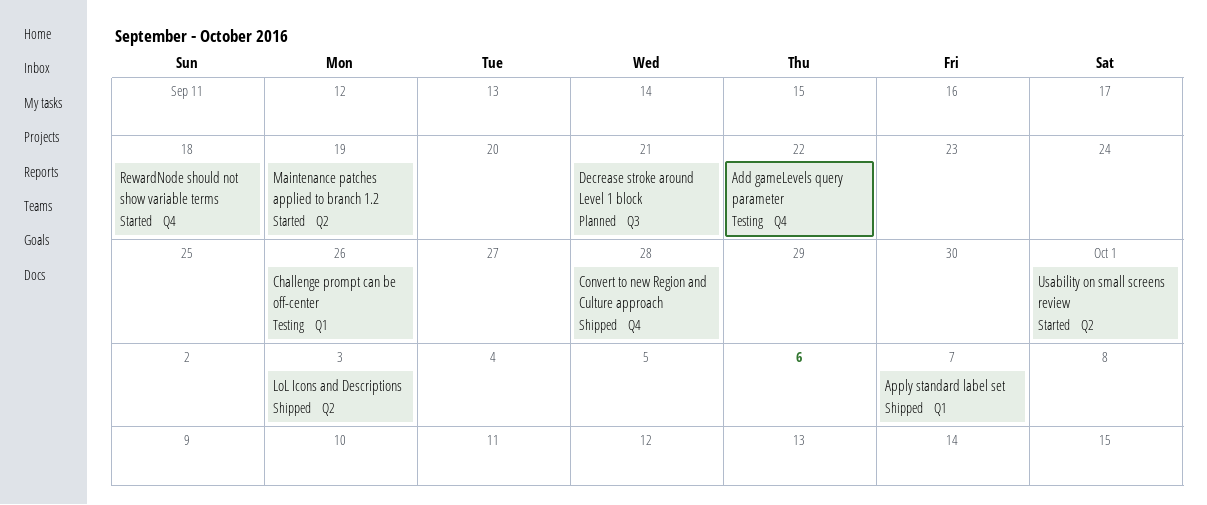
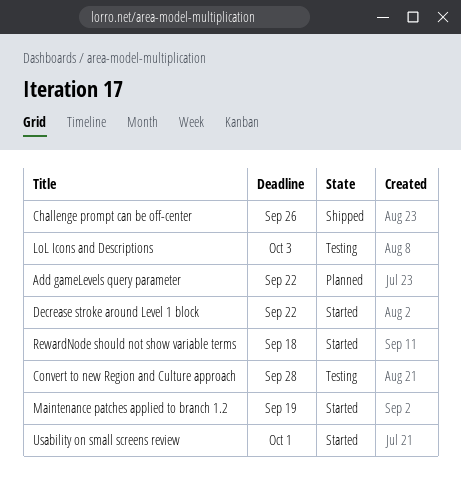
Add gameLevels query parameter, status: Testing -> Planned
Apply standard label set: present -> none
Challenge prompt can be off-center, status: Testing -> Shipped
Convert to new Region and Culture approach, status: Shipped -> Testing
Decrease stroke around Level 1 block, status: Planned -> Started
Decrease stroke around Level 1 block, due: Sep 21 -> Sep 22
LoL Icons and Descriptions, status: Shipped -> Testing

